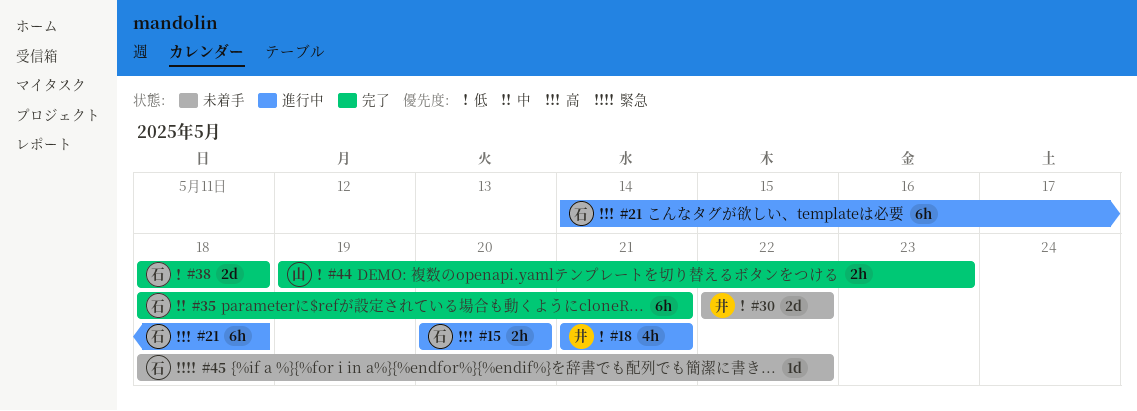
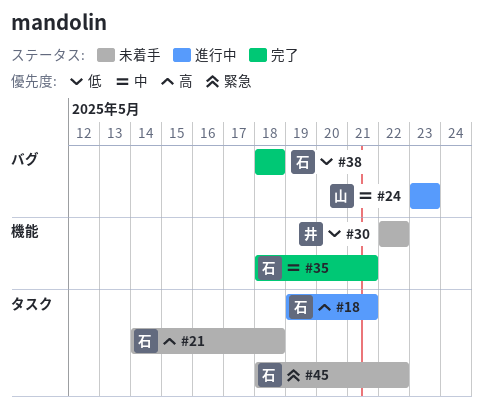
#15: present -> none
#18, owner: 井 -> 石
#18, priority: 低 -> 高
#18, start: May 21 -> May 19
#21, status: 進行中 -> 未着手
#24: none -> present
#44: present -> none

